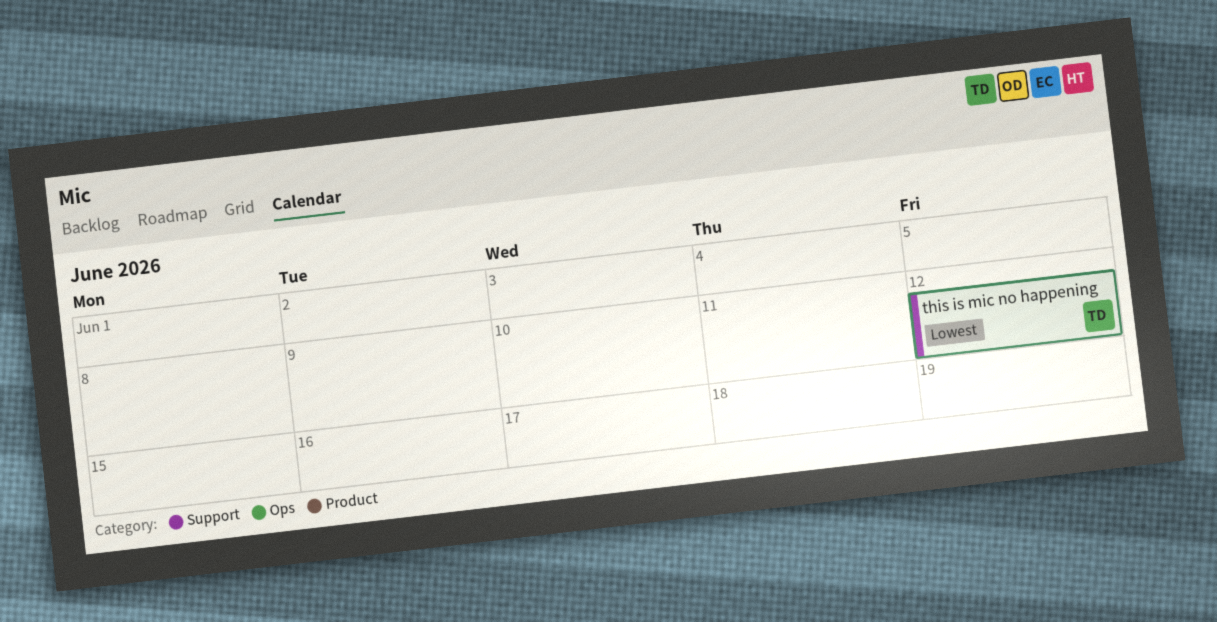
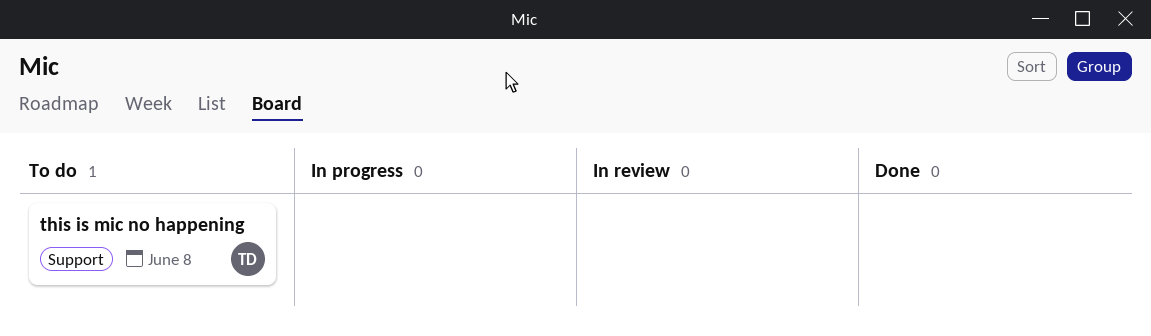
this is mic no happening, due: Jun 12 -> Jun 8

